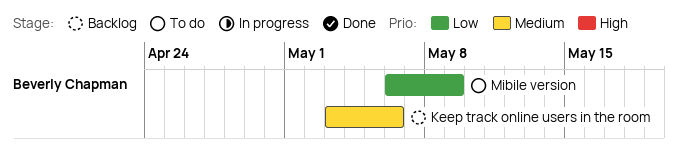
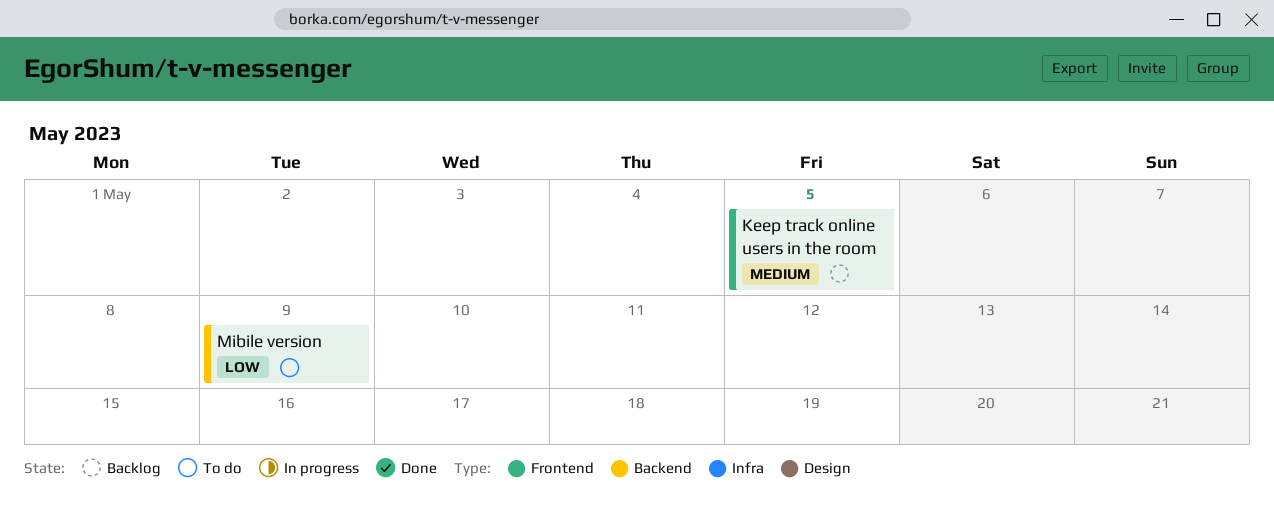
Keep track online users in the room, due: May 6 -> May 5

